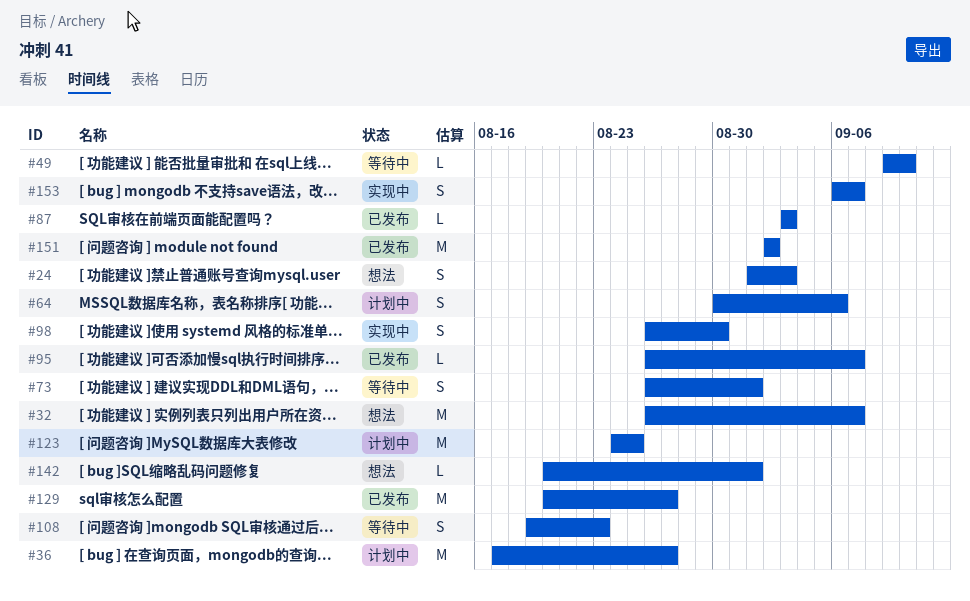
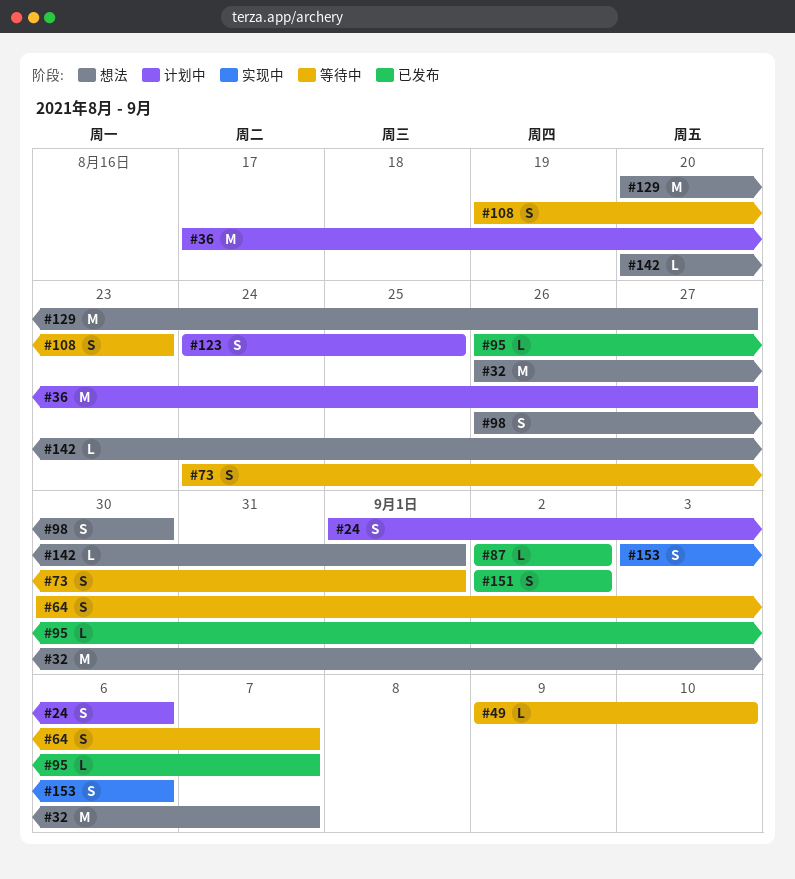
#24, status: 想法 -> 计划中
#24, due: Sep 3 -> Sep 6
#64, status: 计划中 -> 等待中
#64, due: Sep 6 -> Sep 7
#73, start: Aug 26 -> Aug 24
#87, start: Sep 3 -> Sep 2
#87, due: Sep 3 -> Sep 2
#98, status: 实现中 -> 想法
#123, estimate: M -> S
#129, status: 已发布 -> 想法
#151, estimate: M -> S
#153, start: Sep 6 -> Sep 3
#153, due: Sep 7 -> Sep 6

